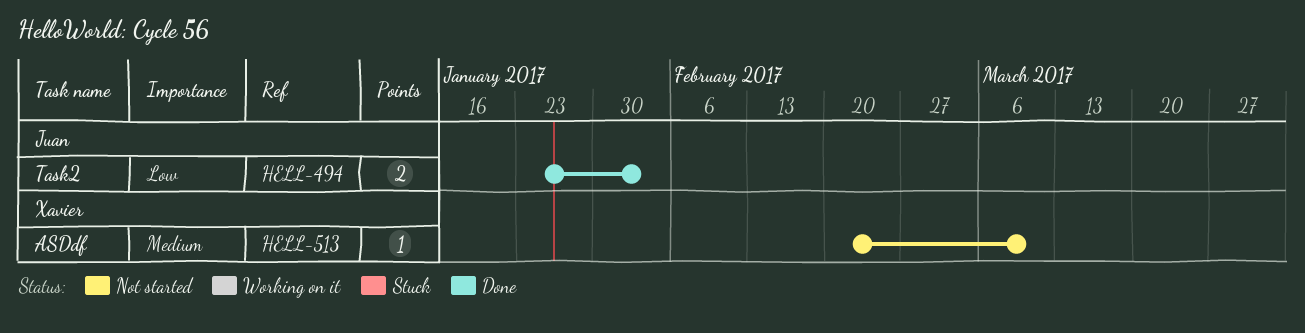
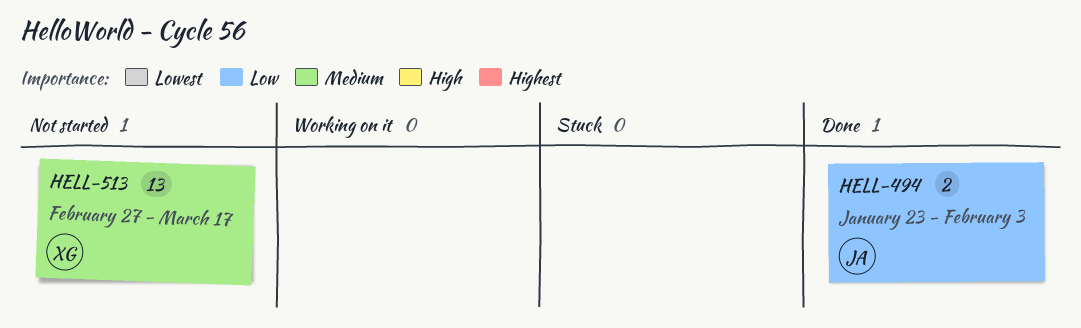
HELL-513, estimate: 1 -> 13
HELL-513, start: Feb 20 -> Feb 27
HELL-513, due: Mar 10 -> Mar 17

